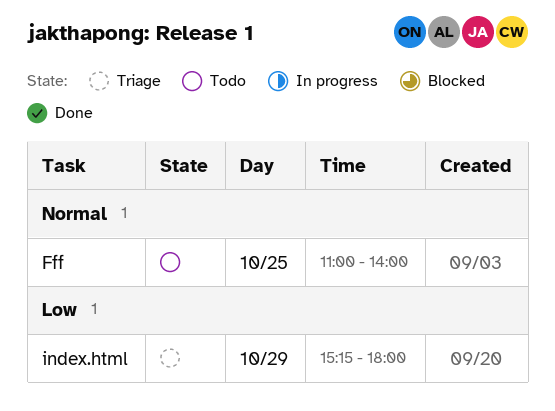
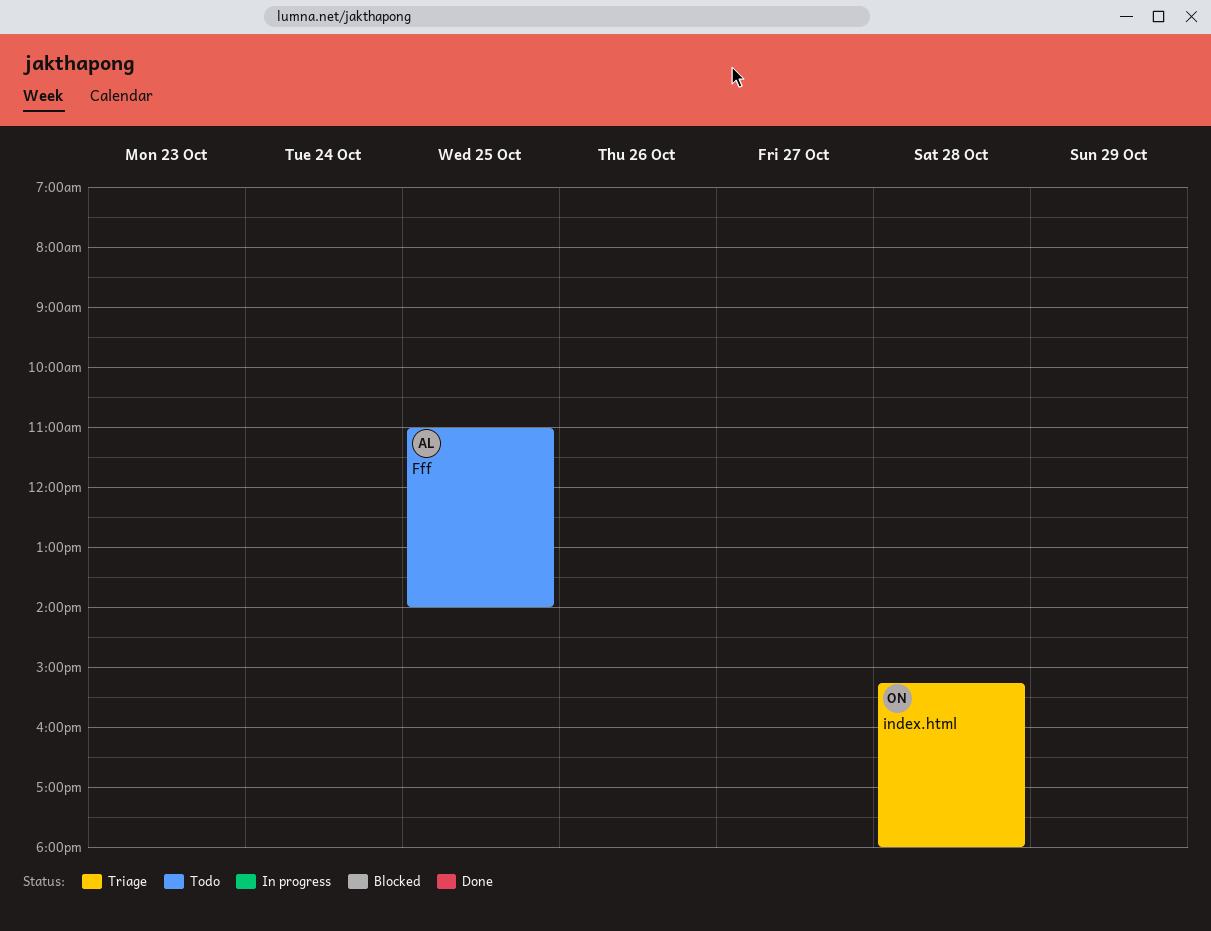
index.html, day: Oct 29 -> Oct 28

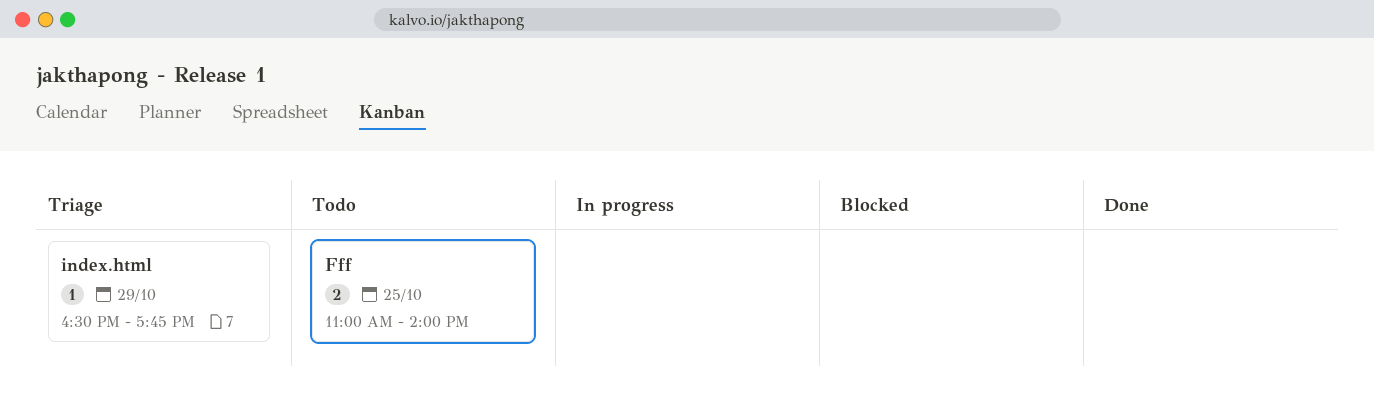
index.html, day: Oct 28 -> Oct 29
index.html, begins: 15:15 -> 16:30
index.html, ends: 18:00 -> 17:45

